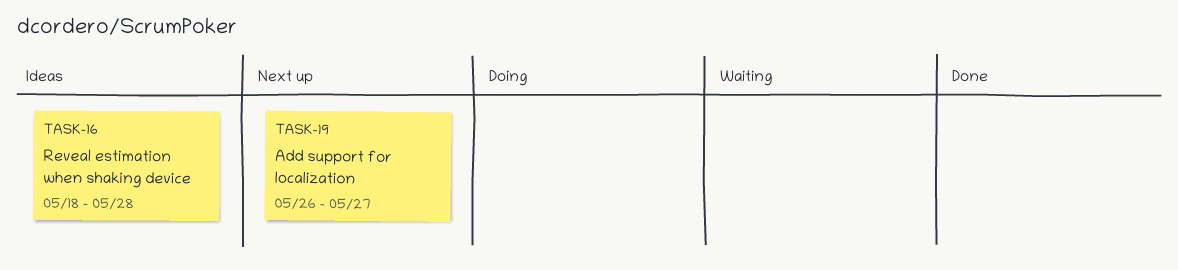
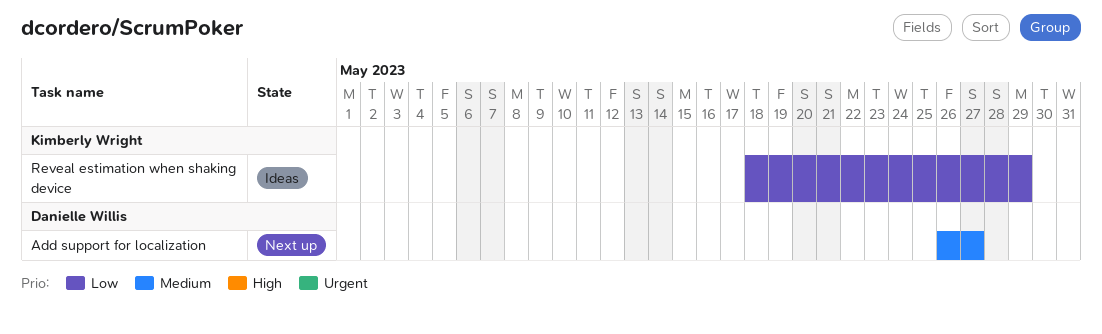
Reveal estimation when shaking device, due: May 28 -> May 29

